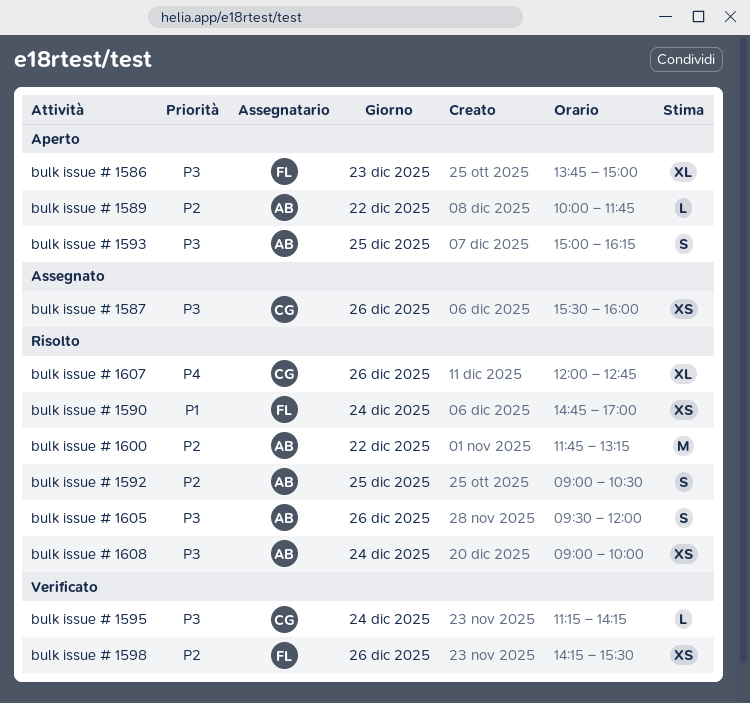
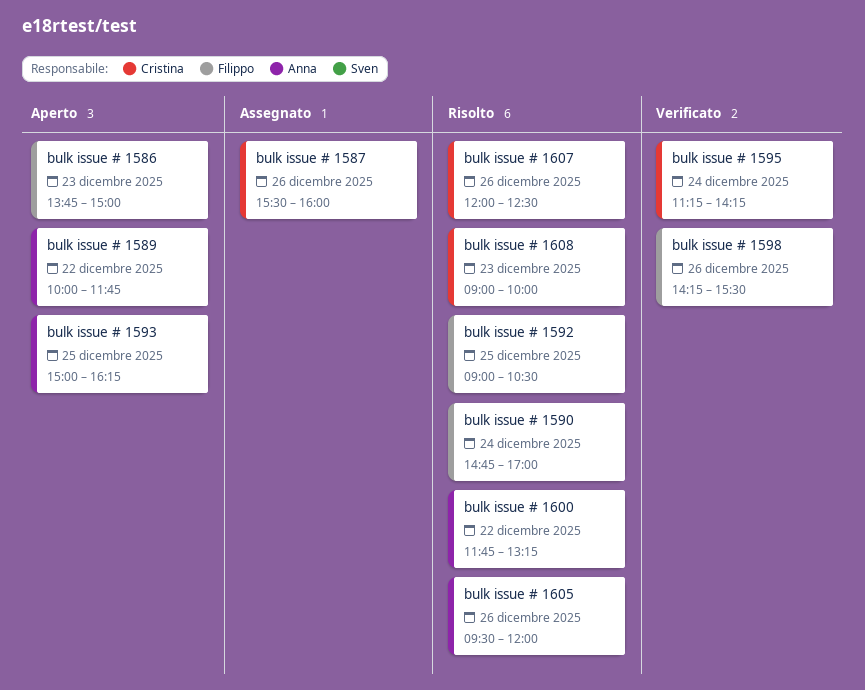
bulk issue # 1592, owner: Anna -> Filippo
bulk issue # 1607, ends: 12:45 -> 12:30
bulk issue # 1608, owner: Anna -> Cristina
bulk issue # 1608, day: Dec 24 -> Dec 23

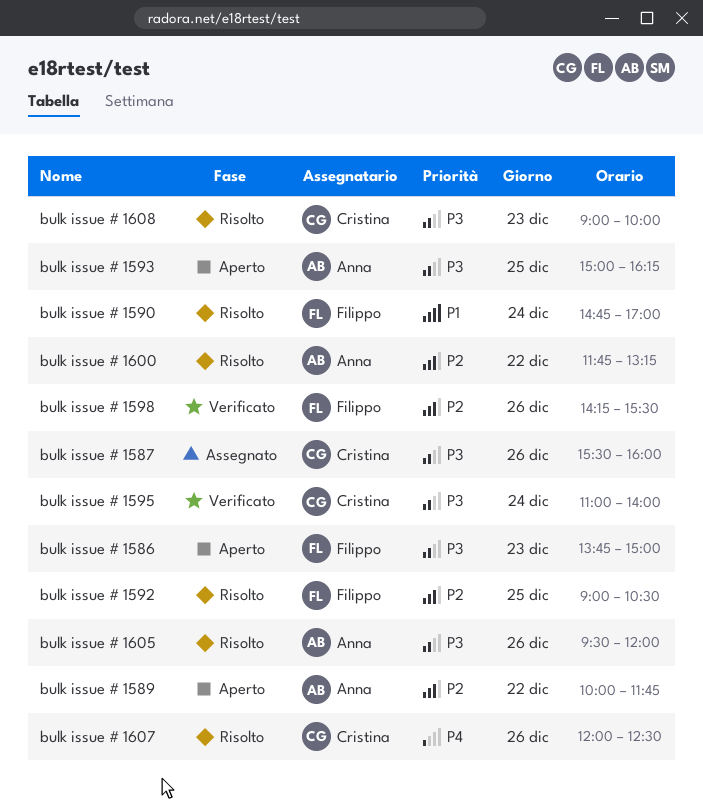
bulk issue # 1595, begins: 11:15 -> 11:00
bulk issue # 1595, ends: 14:15 -> 14:00

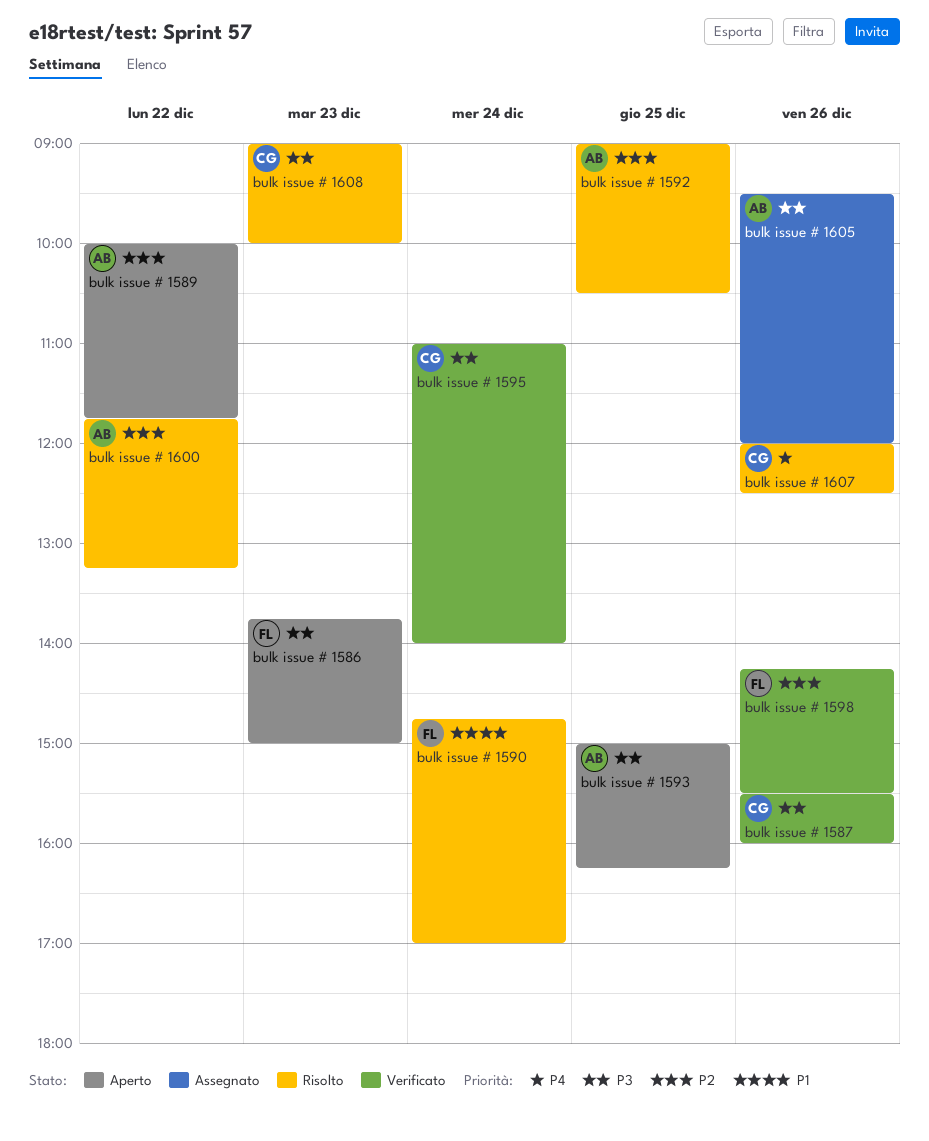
bulk issue # 1587, status: Assegnato -> Verificato
bulk issue # 1592, owner: Filippo -> Anna
bulk issue # 1605, status: Risolto -> Assegnato

